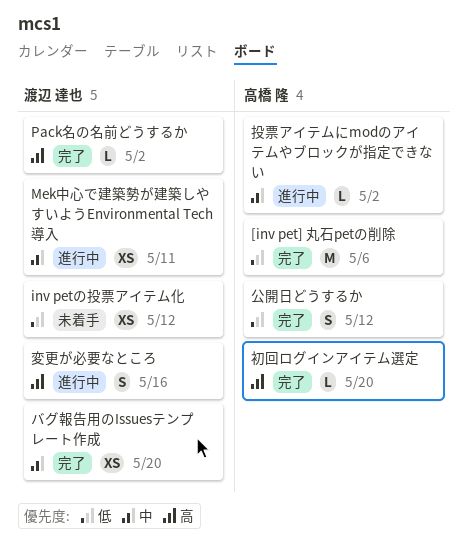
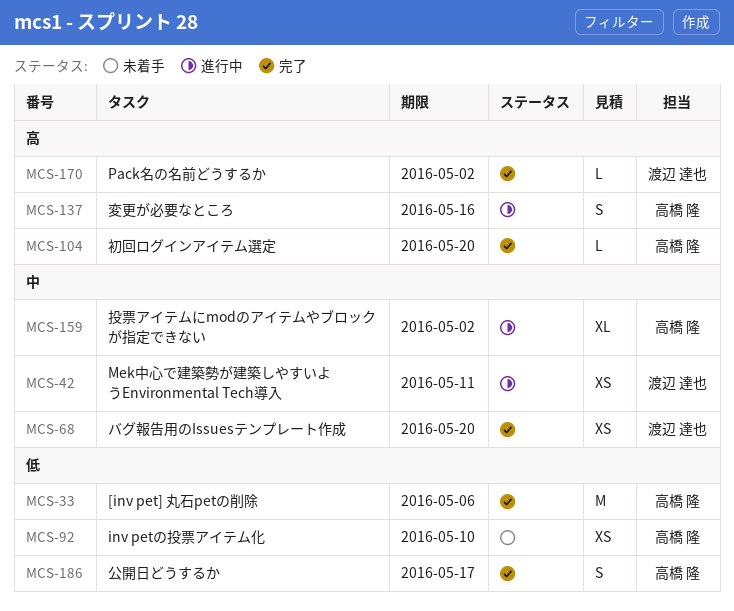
inv petの投票アイテム化, owner: 渡辺 達也 -> 高橋 隆
inv petの投票アイテム化, due: May 12 -> May 10
公開日どうするか, due: May 12 -> May 17
変更が必要なところ, owner: 渡辺 達也 -> 高橋 隆
投票アイテムにmodのアイテムやブロックが指定できない, estimate: L -> XL

